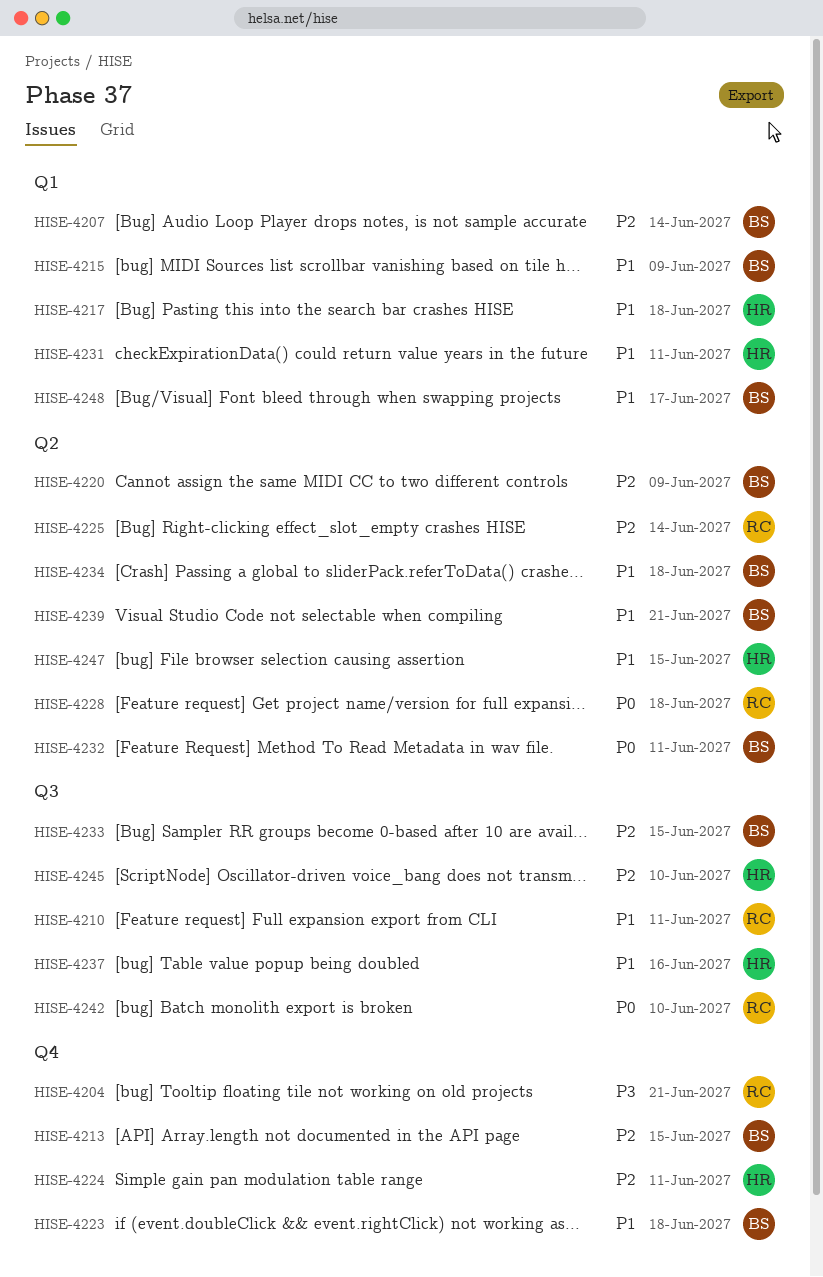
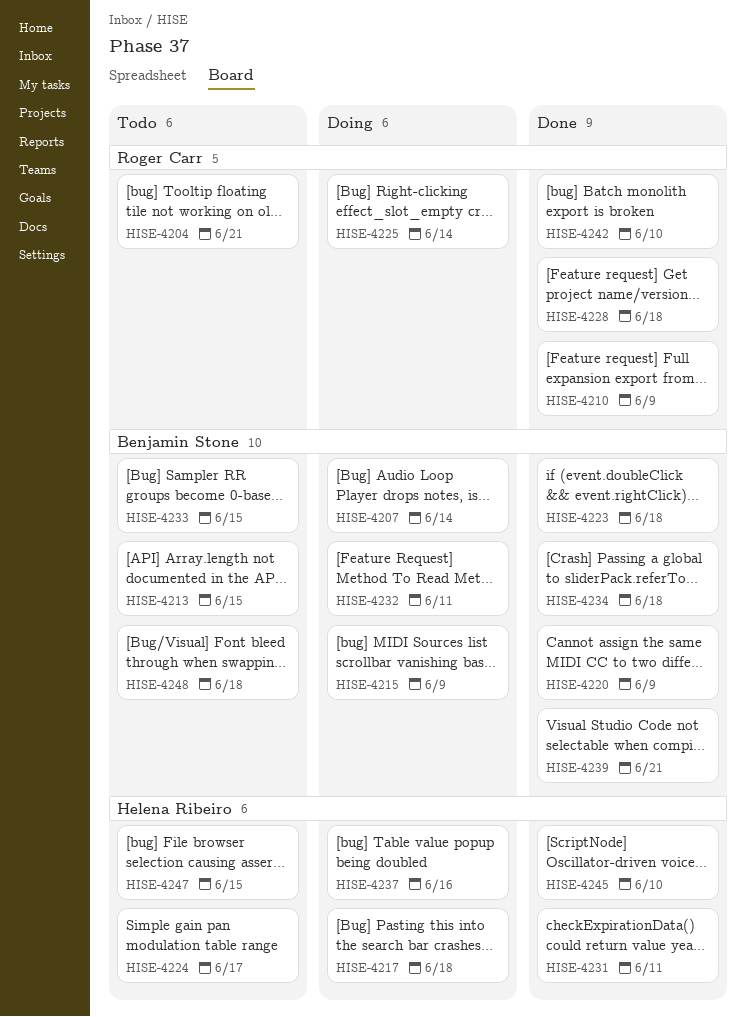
HISE-4210, due: Jun 11 -> Jun 9
HISE-4224, due: Jun 11 -> Jun 17
HISE-4248, due: Jun 17 -> Jun 18

